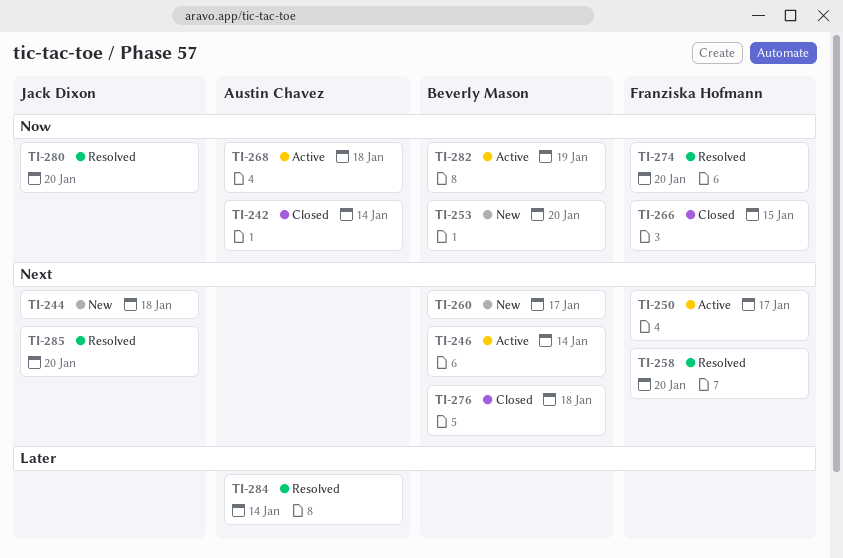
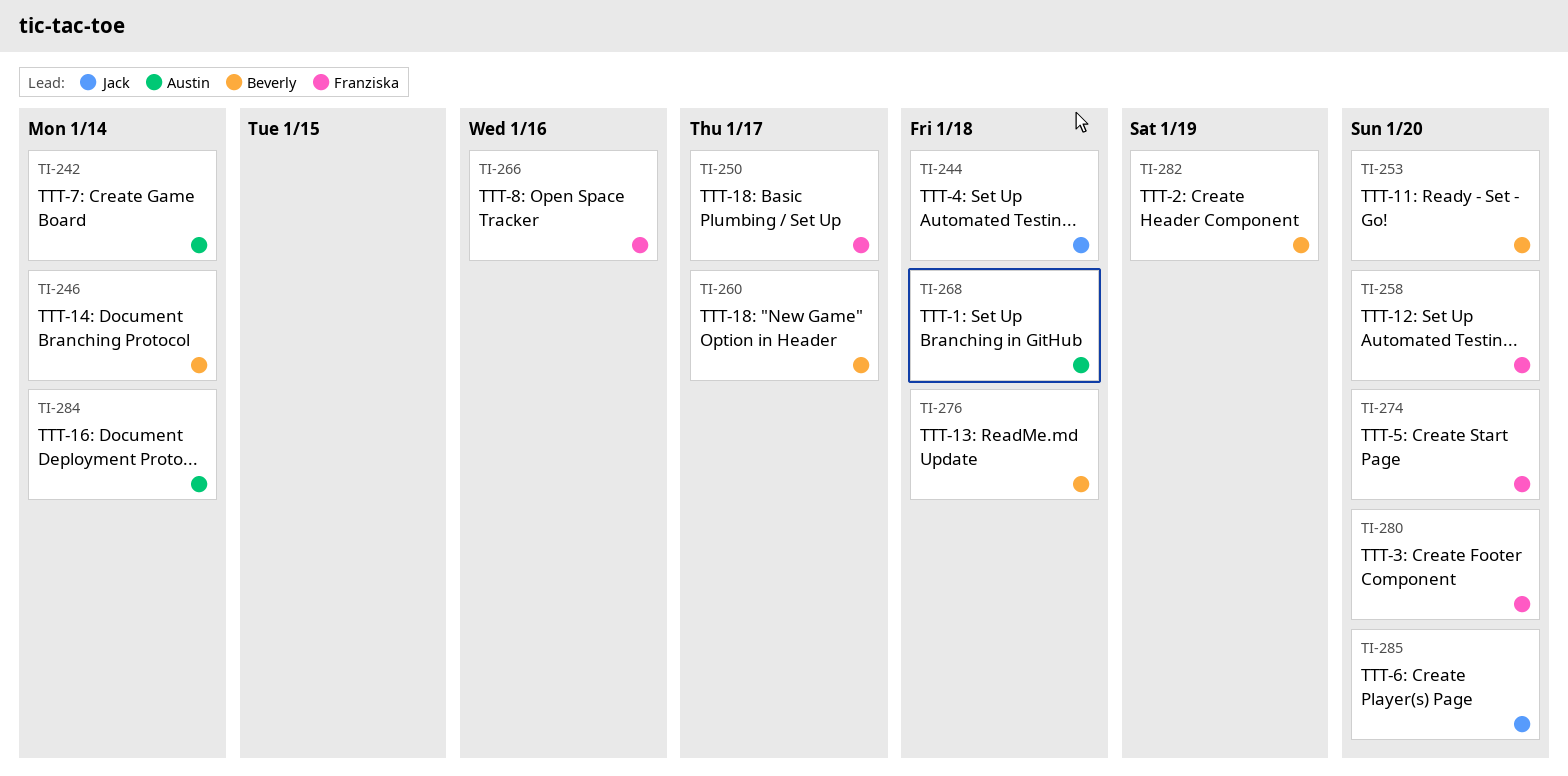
TI-266, due: Jan 15 -> Jan 16
TI-280, owner: Jack Dixon -> Franziska Hofmann

